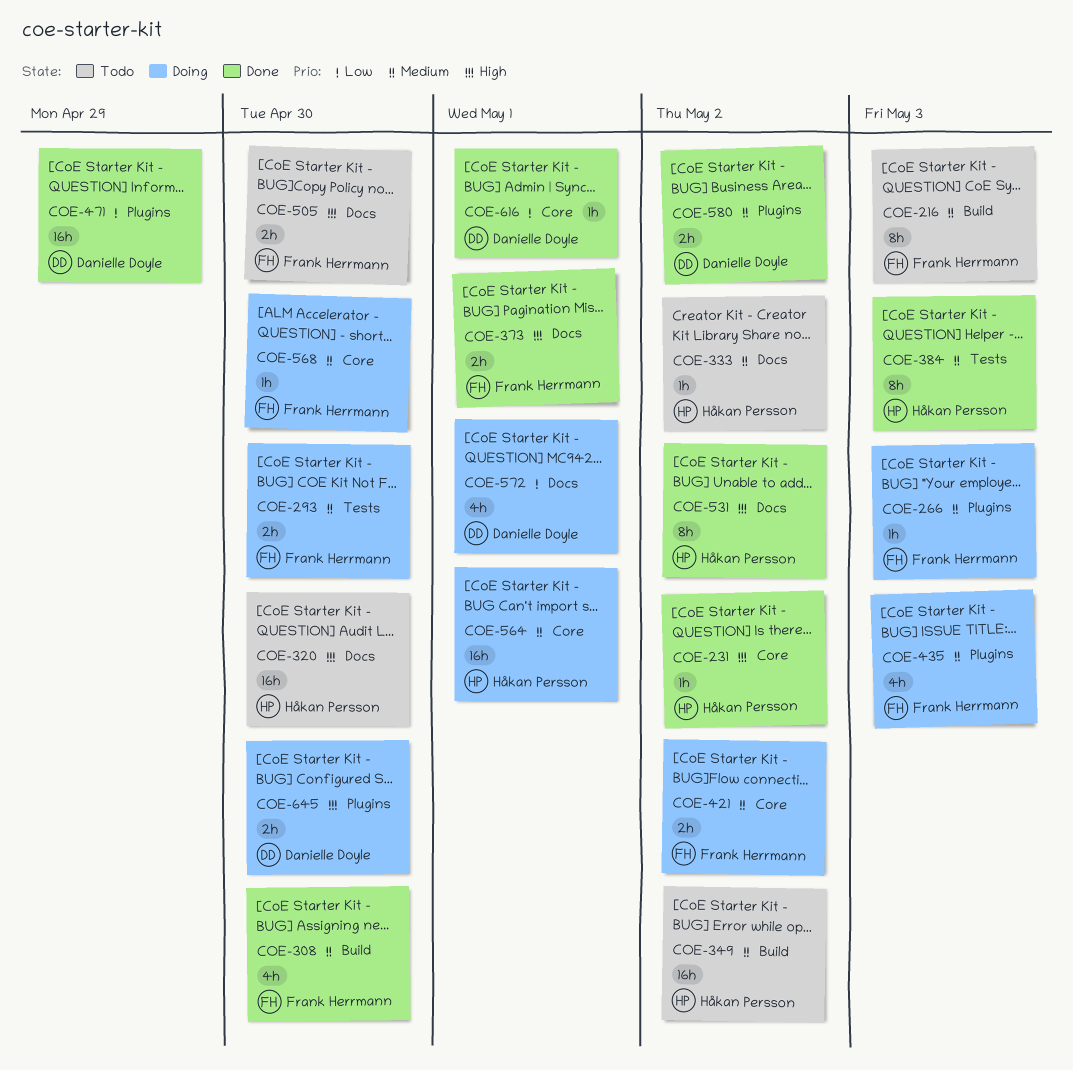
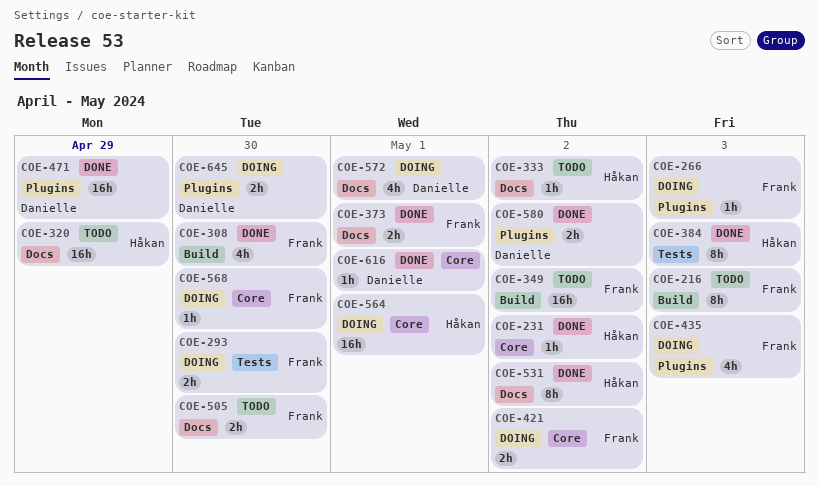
COE-320, due: Apr 30 -> Apr 29
COE-349, owner: Håkan Persson -> Frank Herrmann

